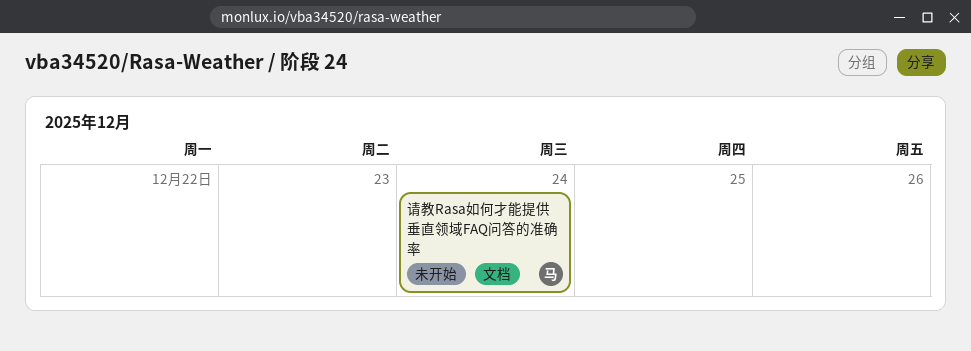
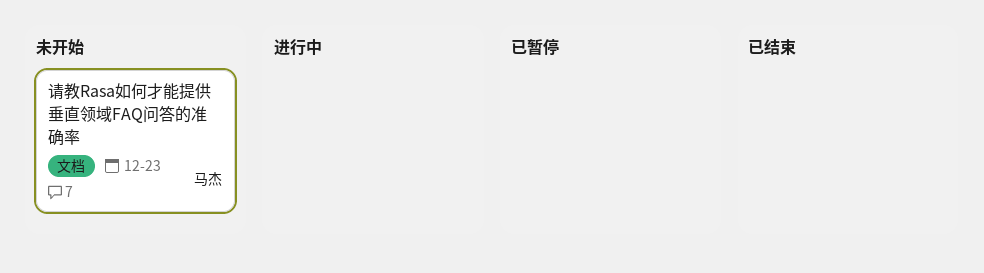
请教Rasa如何才能提供垂直领域FAQ问答的准确率, due: Dec 24 -> Dec 23

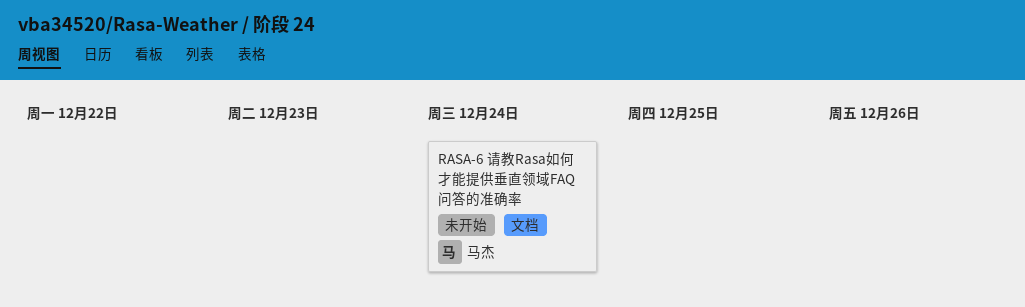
请教Rasa如何才能提供垂直领域FAQ问答的准确率, due: Dec 23 -> Dec 24

